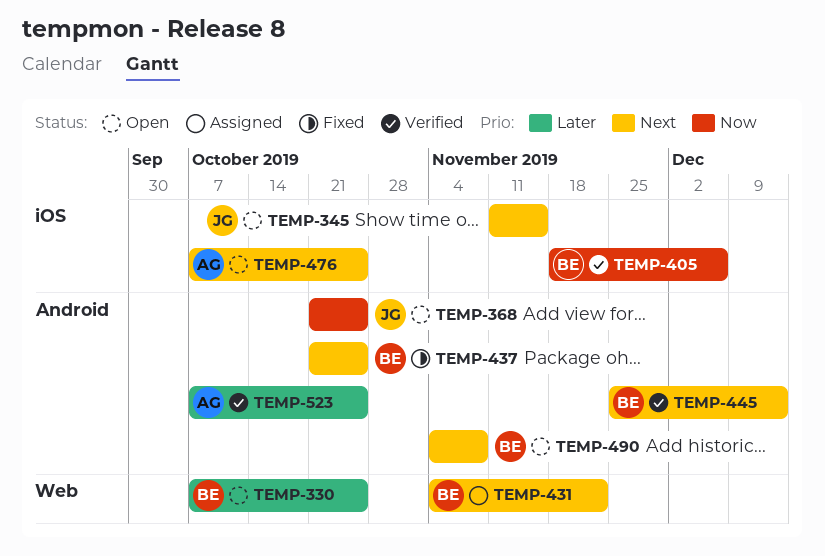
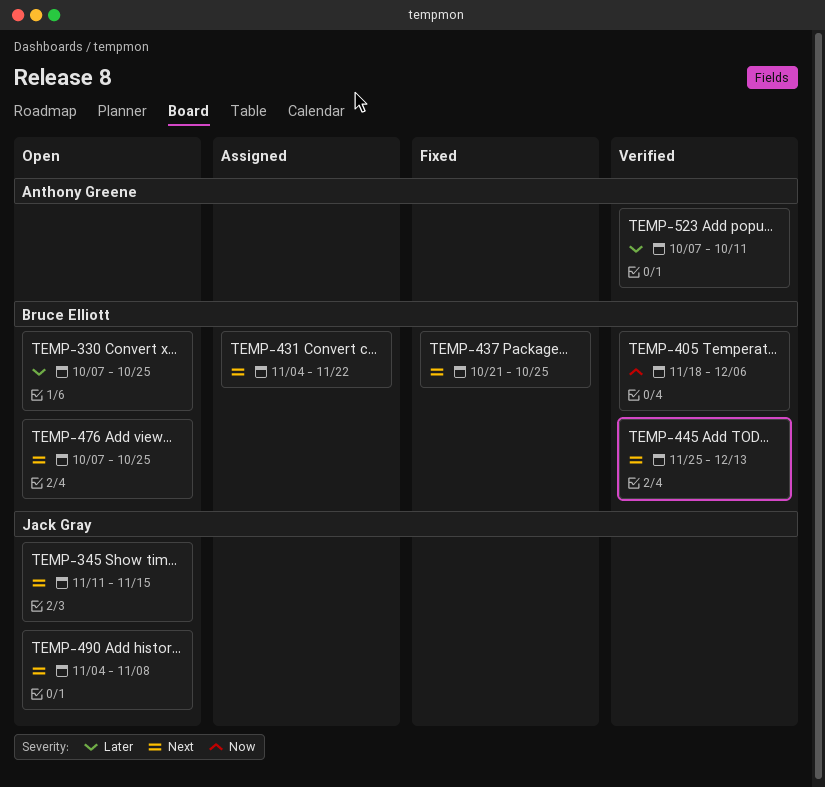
TEMP-368: present -> none
TEMP-476, owner: Anthony Greene -> Bruce Elliott
TEMP-490, owner: Bruce Elliott -> Jack Gray
TEMP-523, due: Oct 25 -> Oct 11

